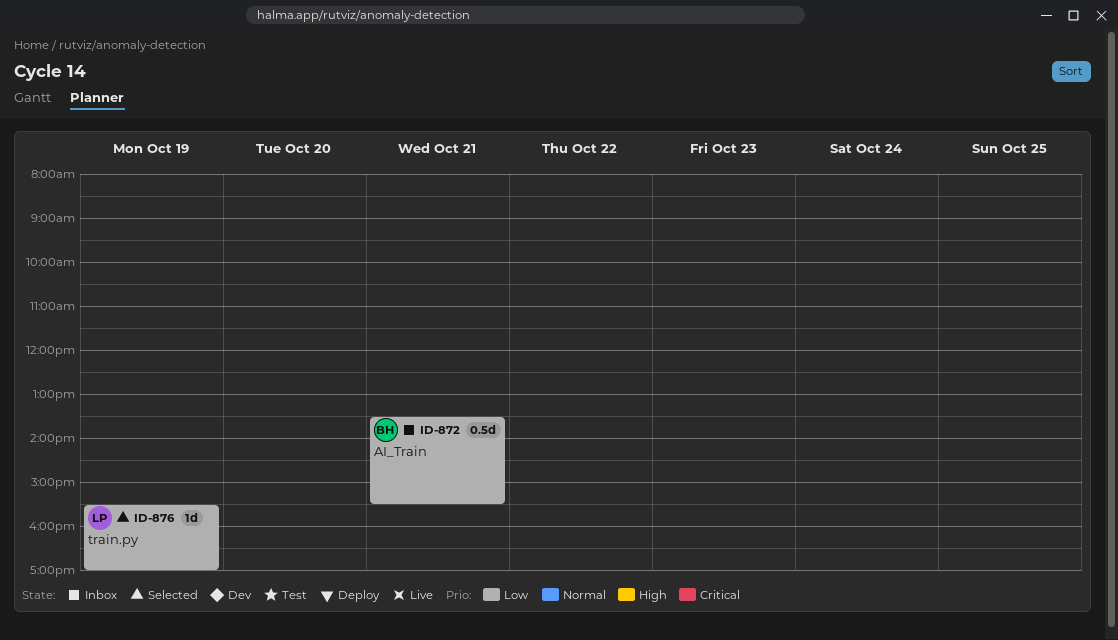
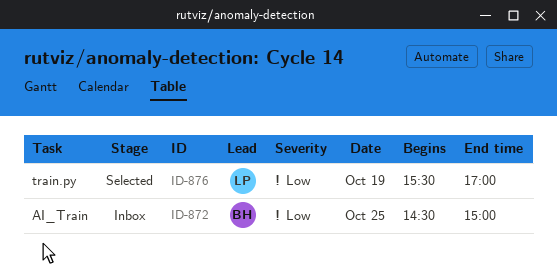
ID-872, day: Oct 21 -> Oct 25
ID-872, begins: 13:30 -> 14:30
ID-872, ends: 15:30 -> 15:00

